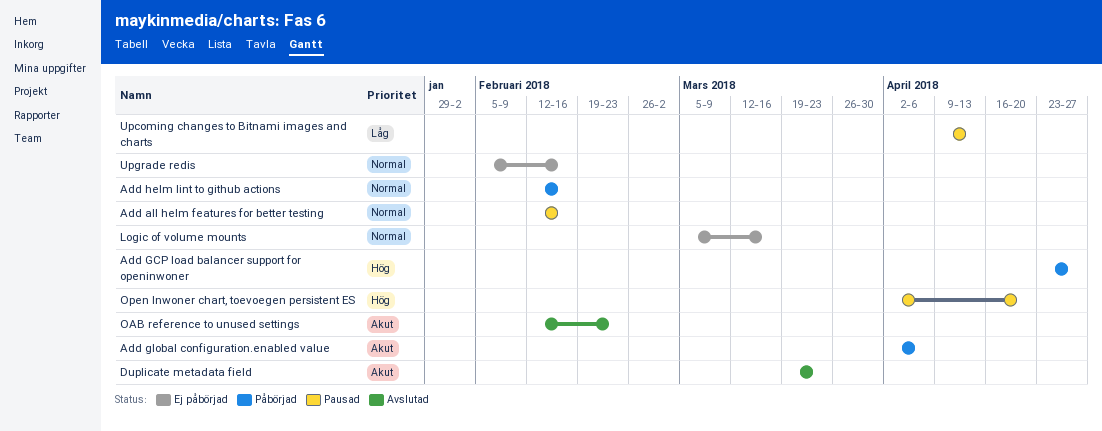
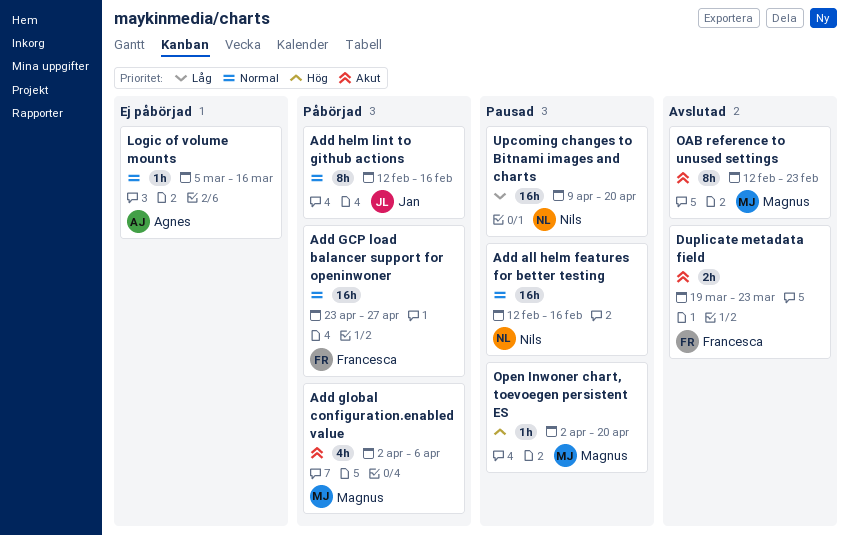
Add GCP load balancer support for openinwoner, priority: Hög -> Normal
Upcoming changes to Bitnami images and charts, due: Apr 13 -> Apr 20
Upgrade redis: present -> none

